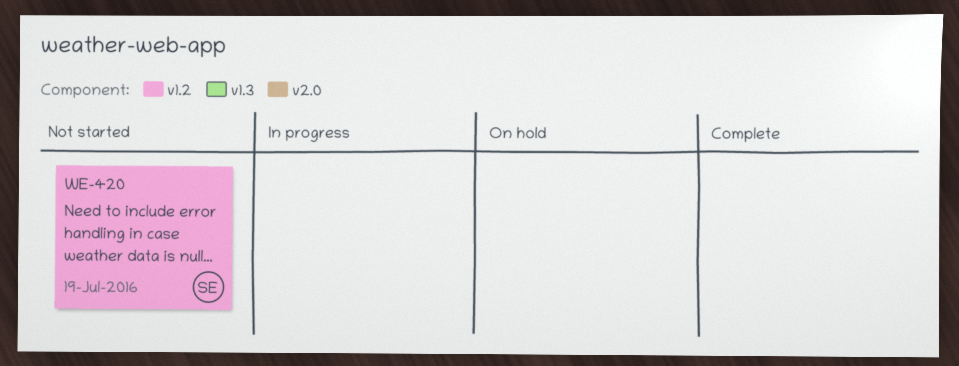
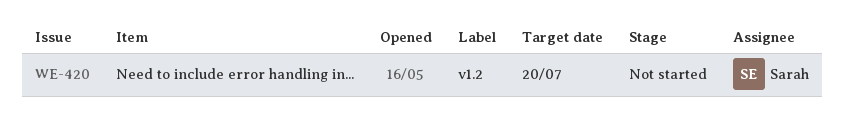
WE-420, due: Jul 19 -> Jul 20

